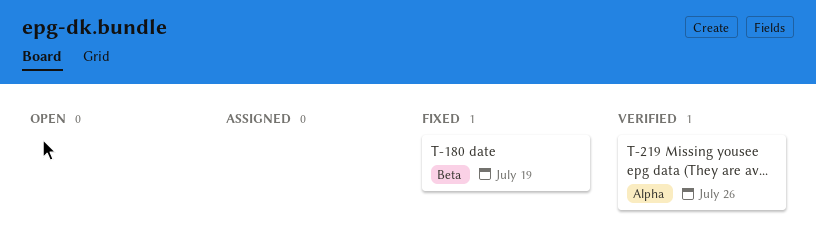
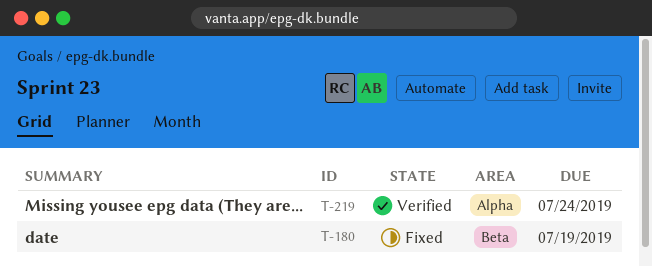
T-219, due: Jul 26 -> Jul 24

